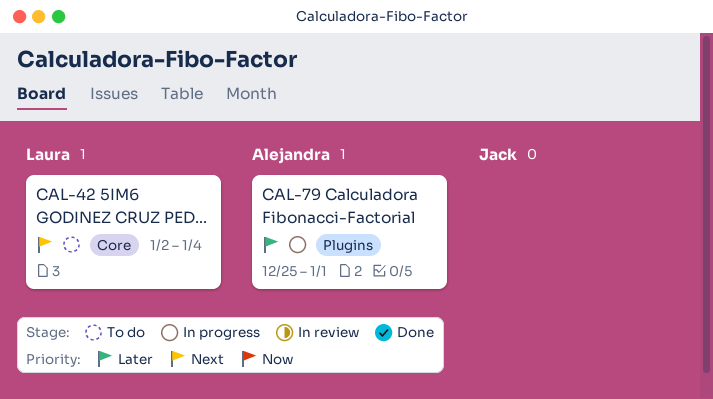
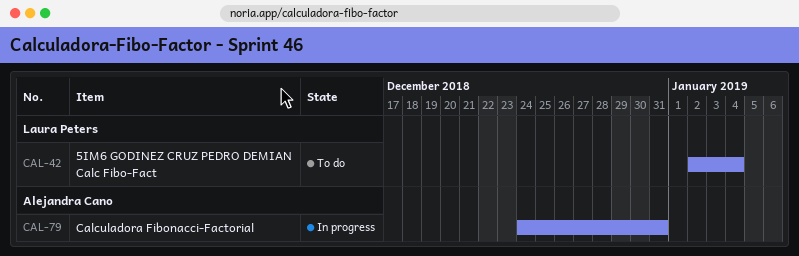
CAL-79, start: Dec 25 -> Dec 24
CAL-79, due: Jan 1 -> Dec 31

